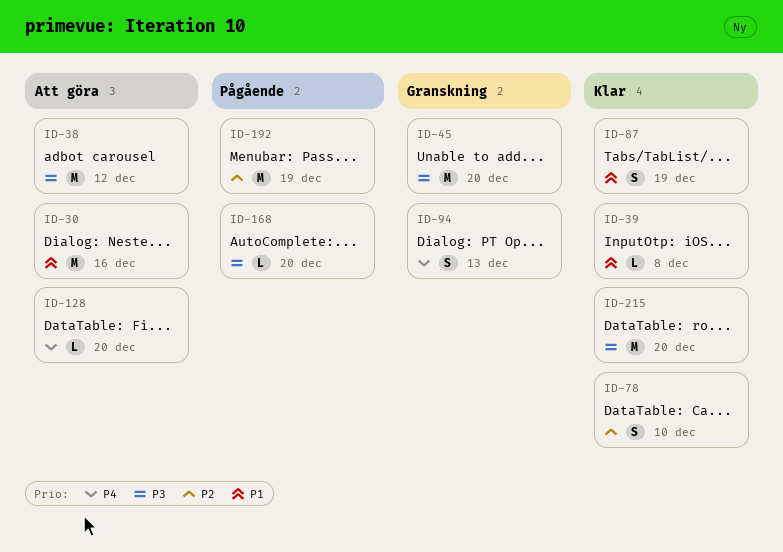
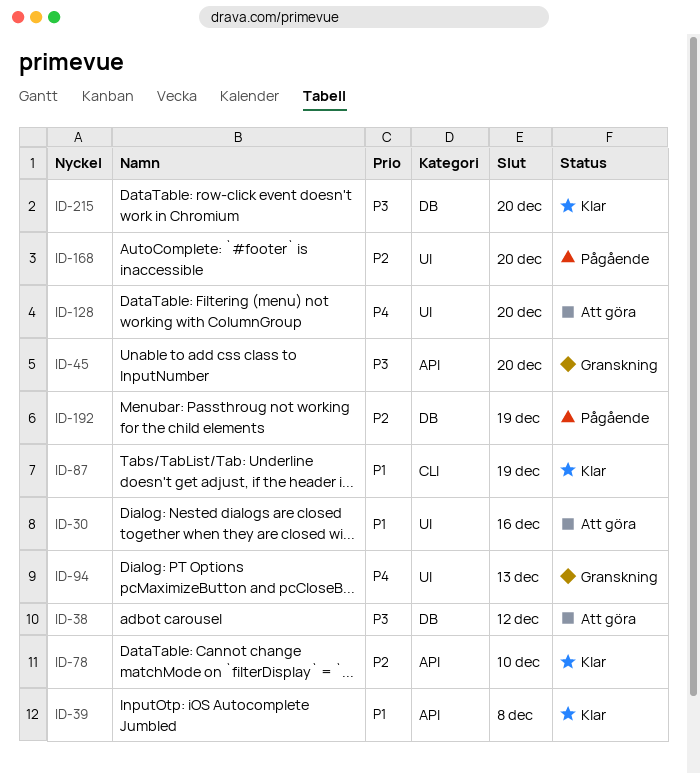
ID-168, priority: P3 -> P2

